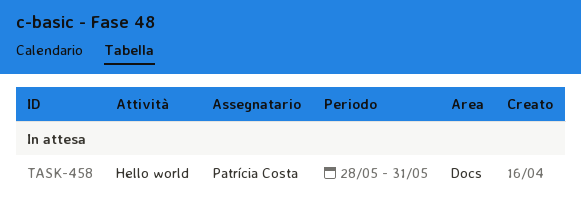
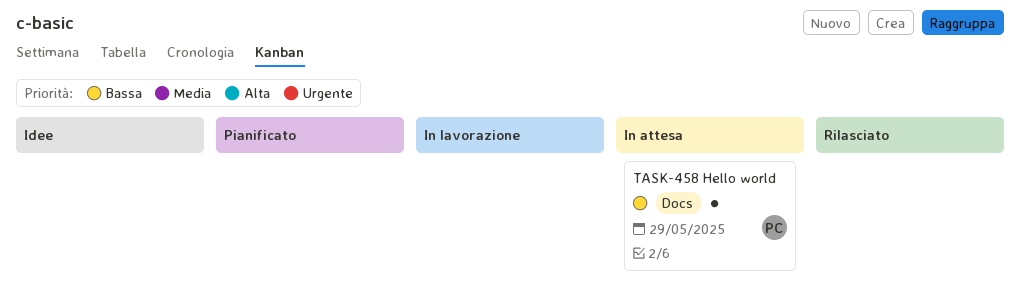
TASK-458, due: May 31 -> May 29

